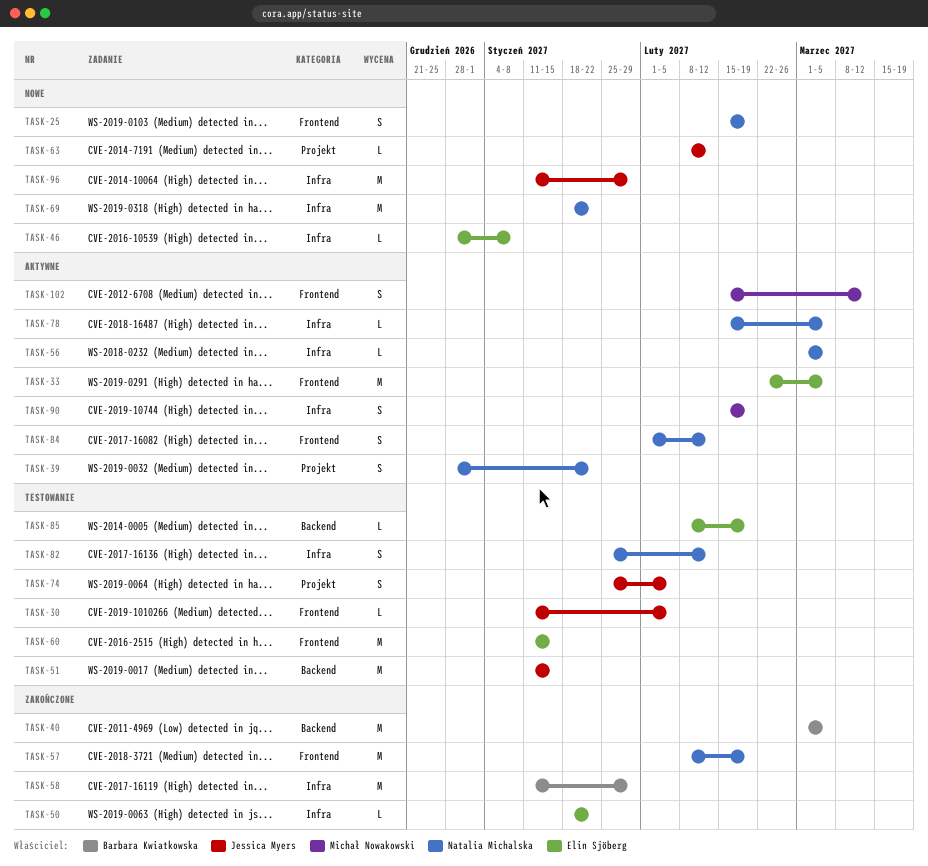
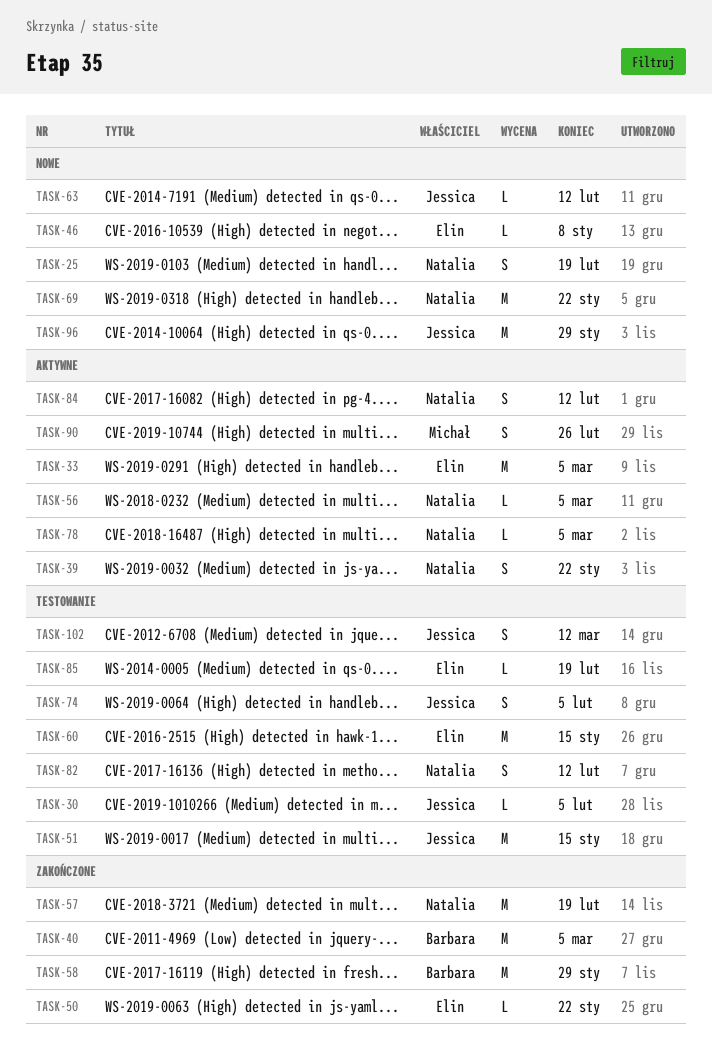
TASK-90, due: Feb 19 -> Feb 26
TASK-102, status: Aktywne -> Testowanie
TASK-102, owner: Michał Nowakowski -> Jessica Myers

